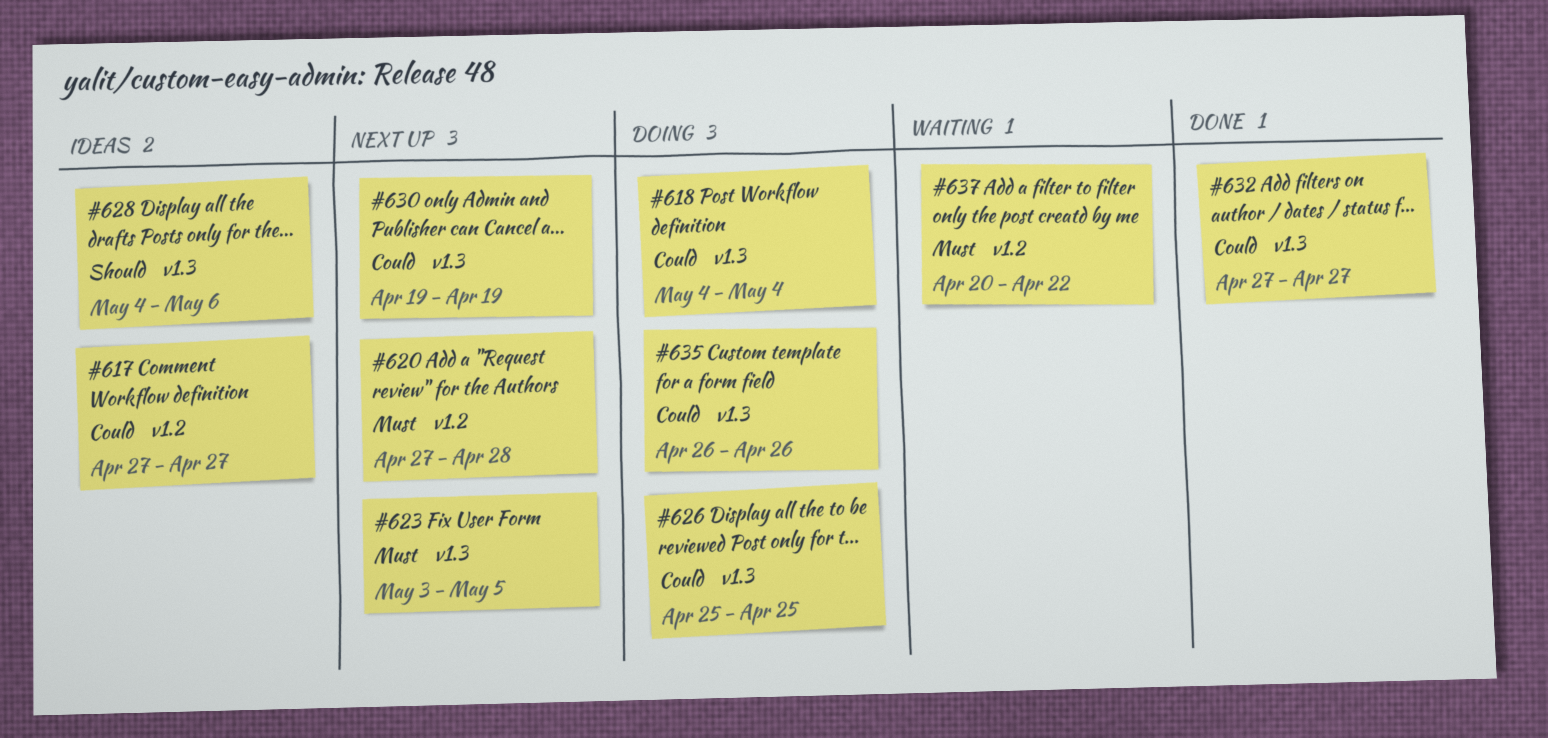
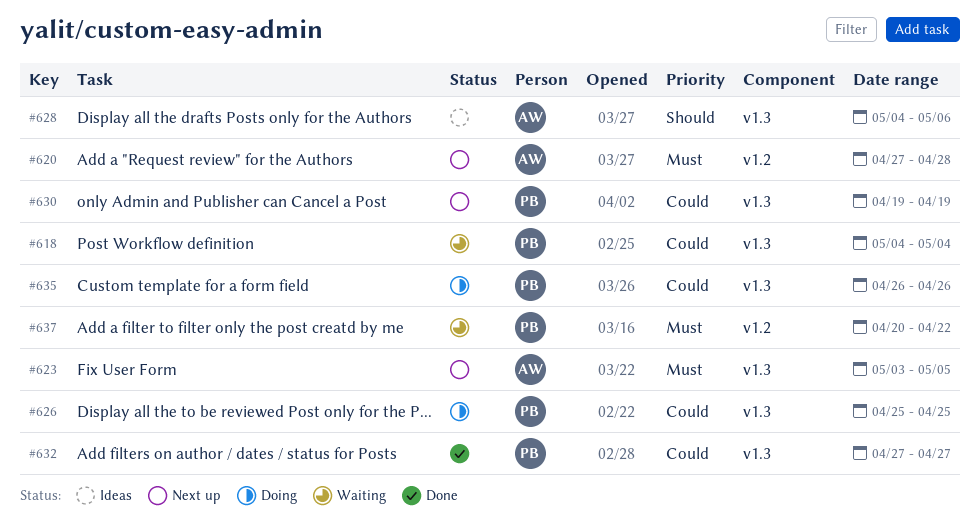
#617: present -> none
#618, status: Doing -> Waiting

